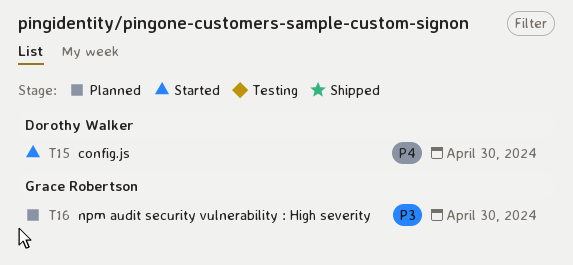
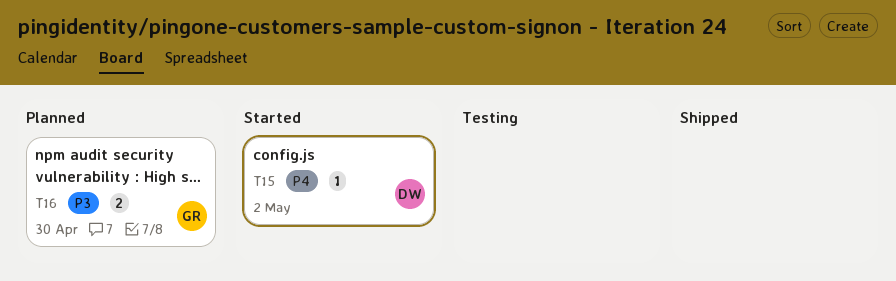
T15, due: Apr 30 -> May 2

